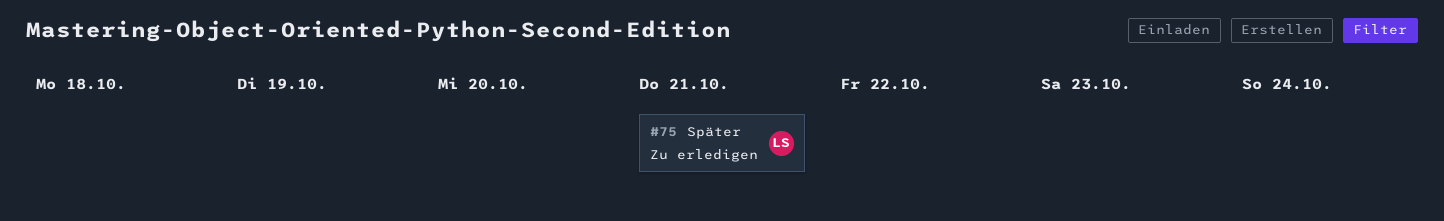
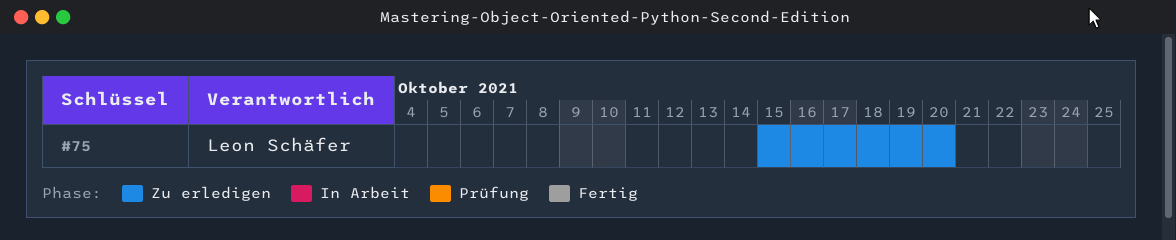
#75, due: Oct 21 -> Oct 20

